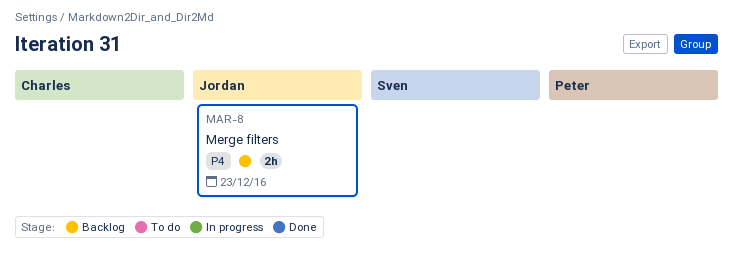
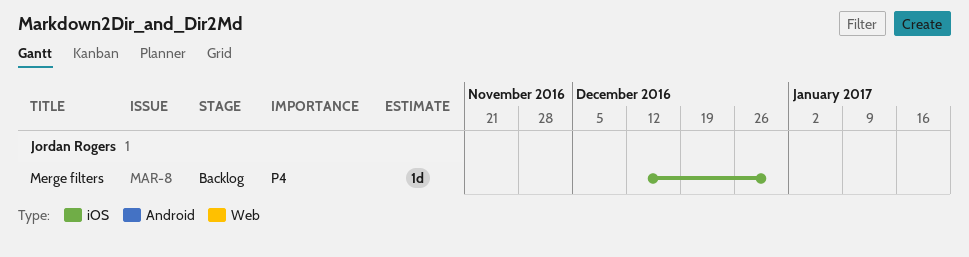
MAR-8, estimate: 2h -> 1d
MAR-8, due: Dec 23 -> Dec 30

